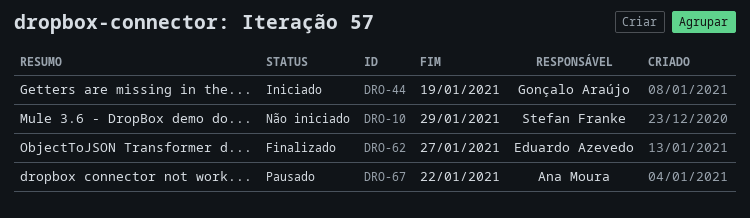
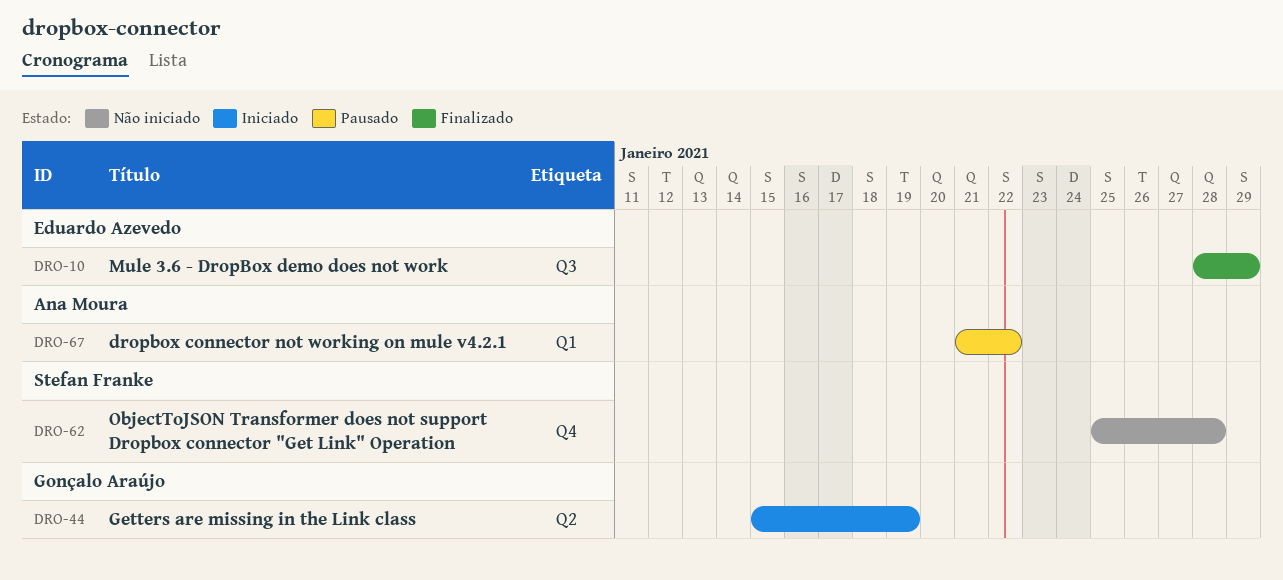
DRO-10, status: Não iniciado -> Finalizado
DRO-10, owner: Stefan Franke -> Eduardo Azevedo
DRO-62, status: Finalizado -> Não iniciado
DRO-62, owner: Eduardo Azevedo -> Stefan Franke
DRO-62, due: Jan 27 -> Jan 28

